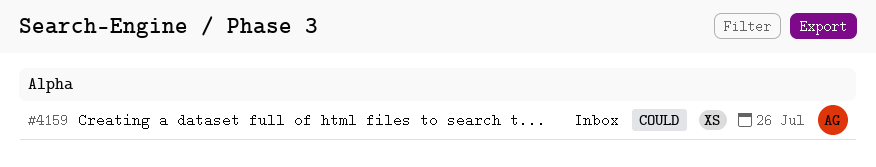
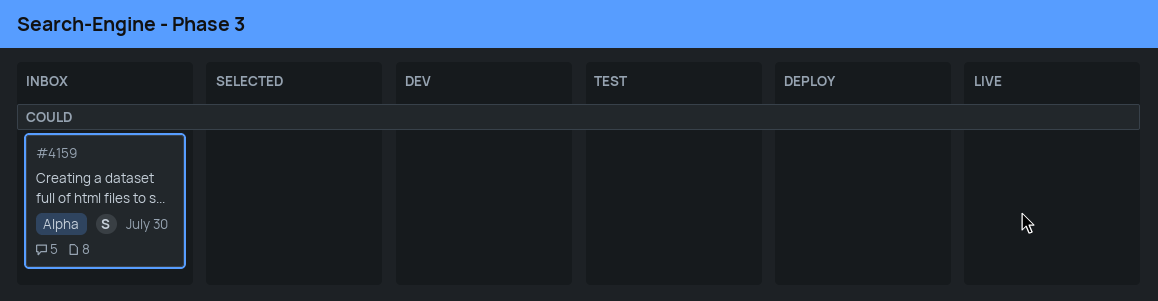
#4159, estimate: XS -> S
#4159, due: Jul 26 -> Jul 30

